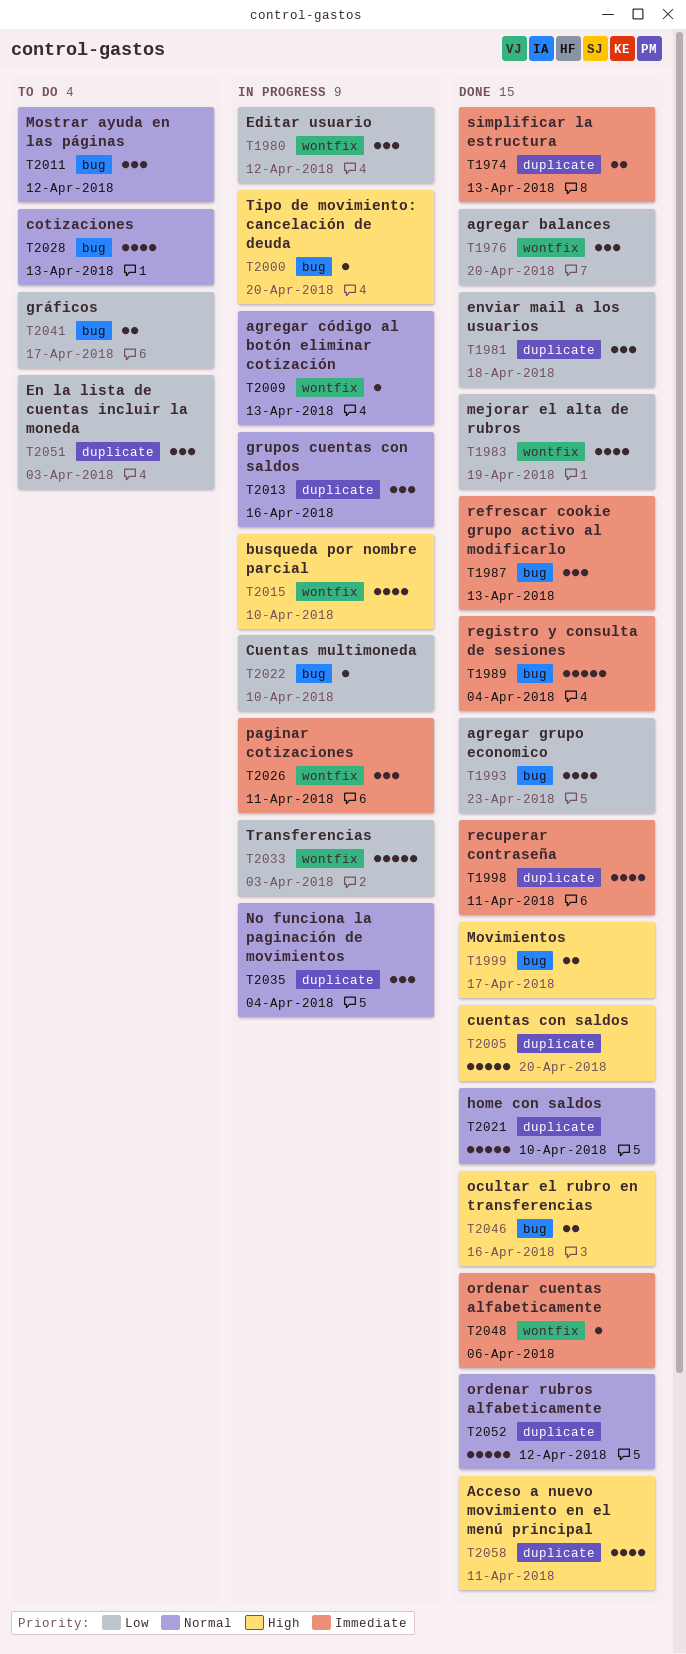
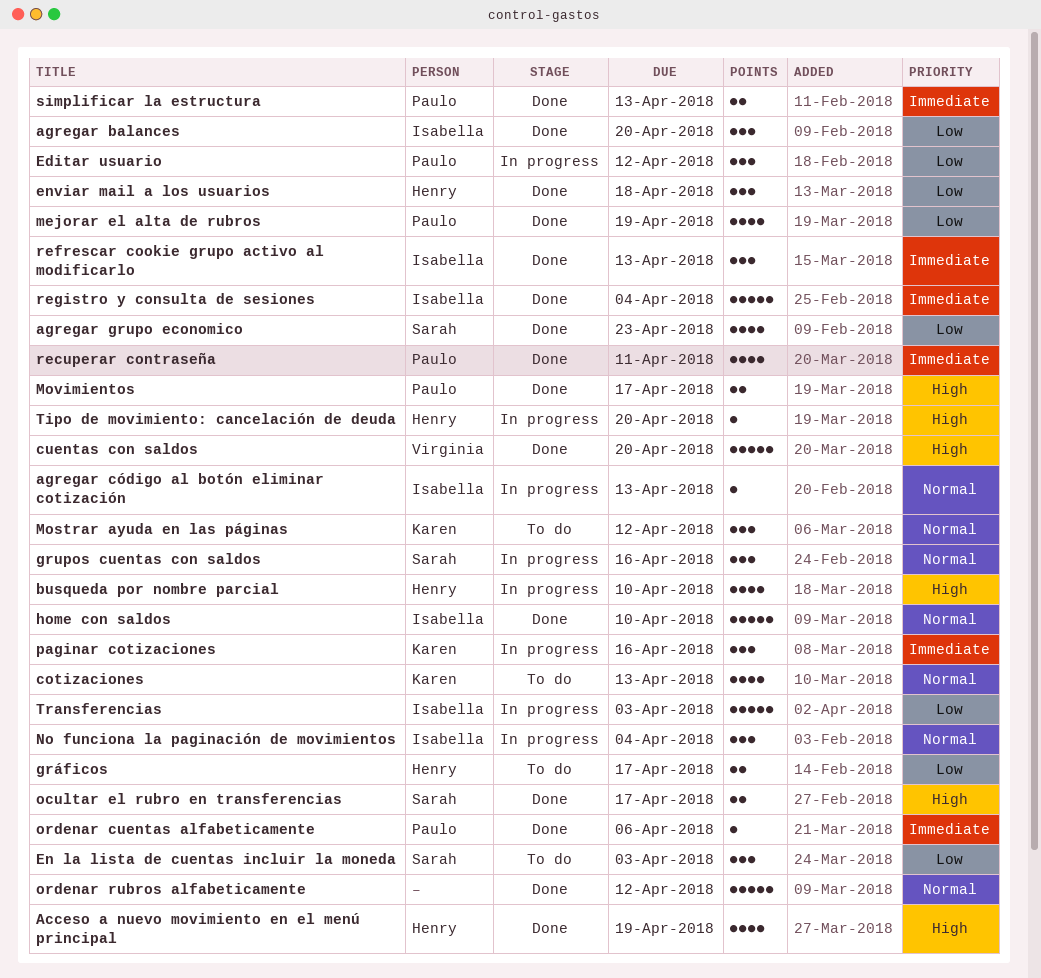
Acceso a nuevo movimiento en el menú principal, due: Apr 11 -> Apr 19
Cuentas multimoneda: present -> none
ocultar el rubro en transferencias, due: Apr 16 -> Apr 17
paginar cotizaciones, due: Apr 11 -> Apr 16

